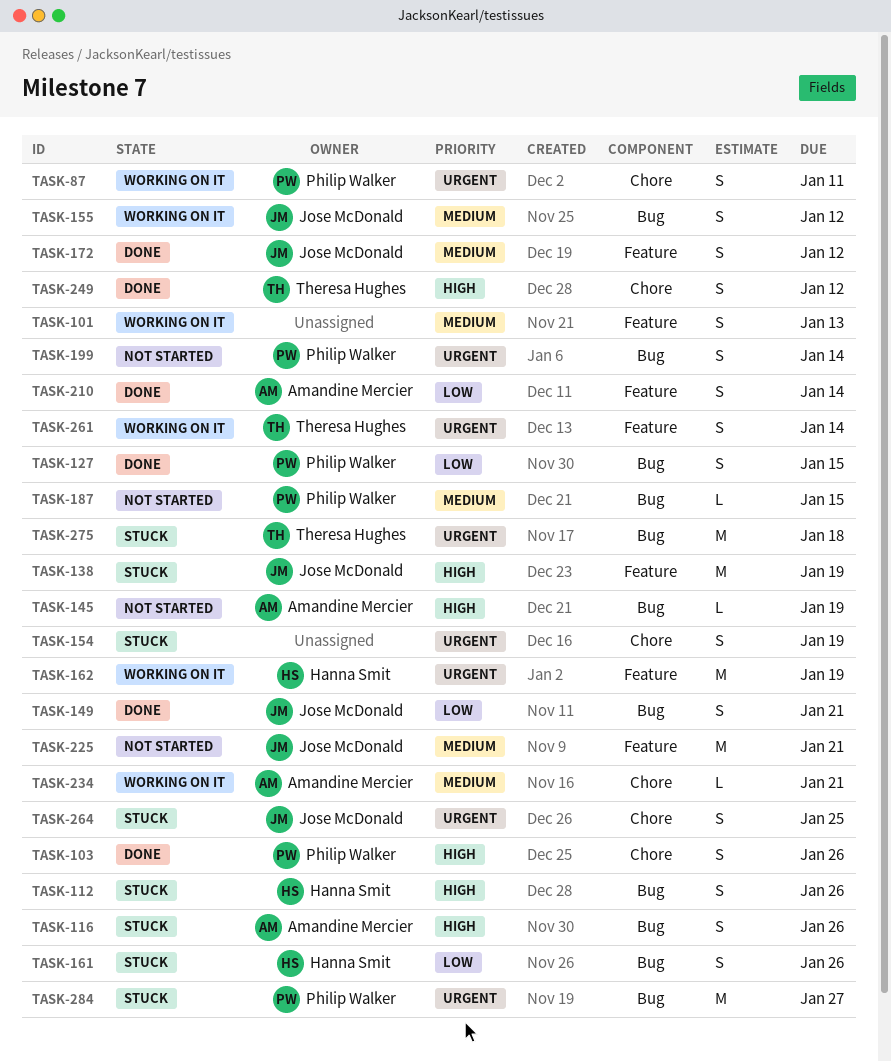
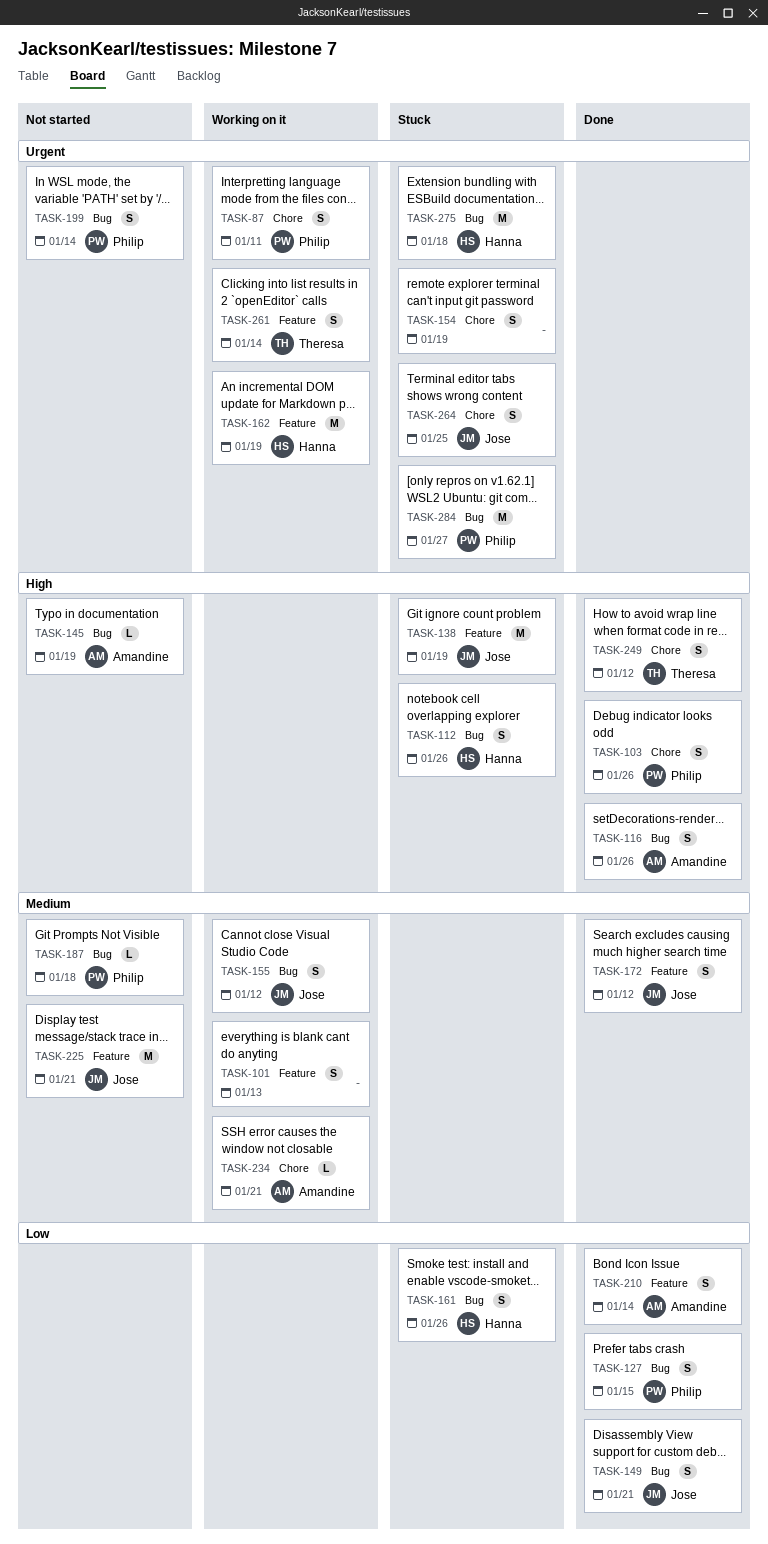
TASK-116, status: Stuck -> Done
TASK-187, due: Jan 15 -> Jan 18
TASK-275, owner: Theresa Hughes -> Hanna Smit

